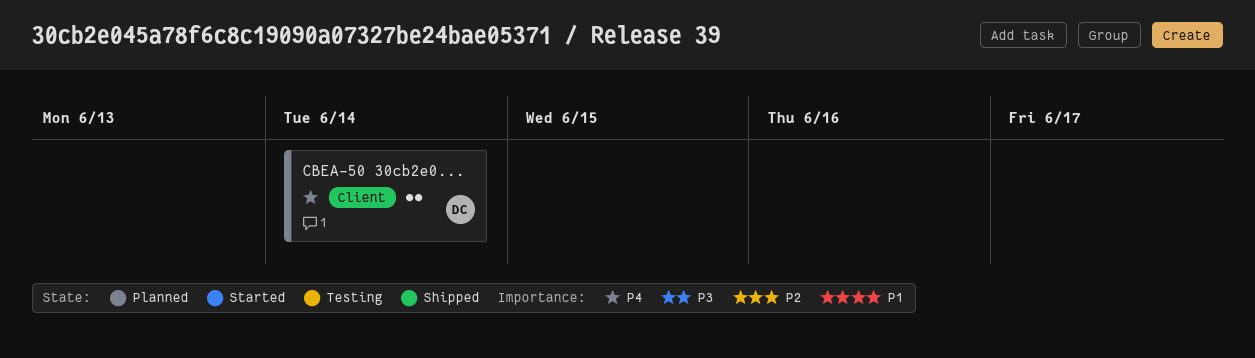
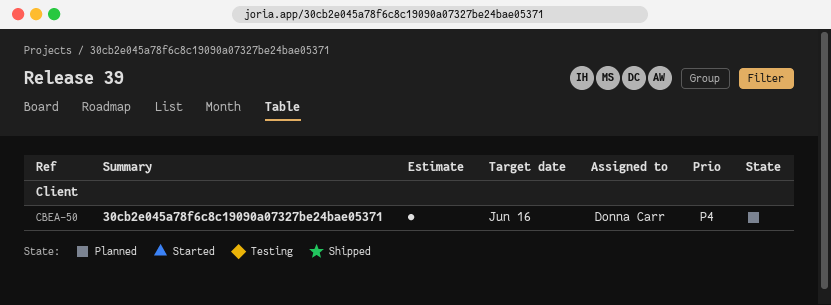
CBEA-50, estimate: 2 -> 1
CBEA-50, due: Jun 14 -> Jun 16

